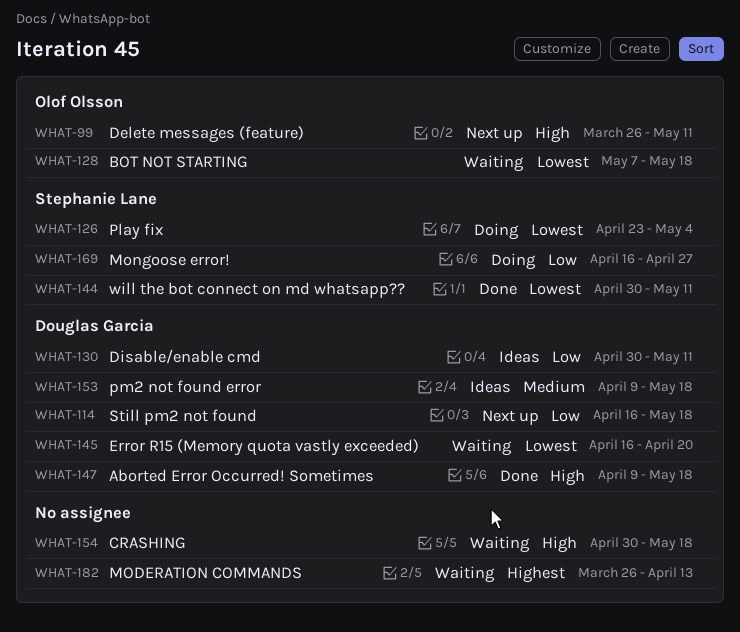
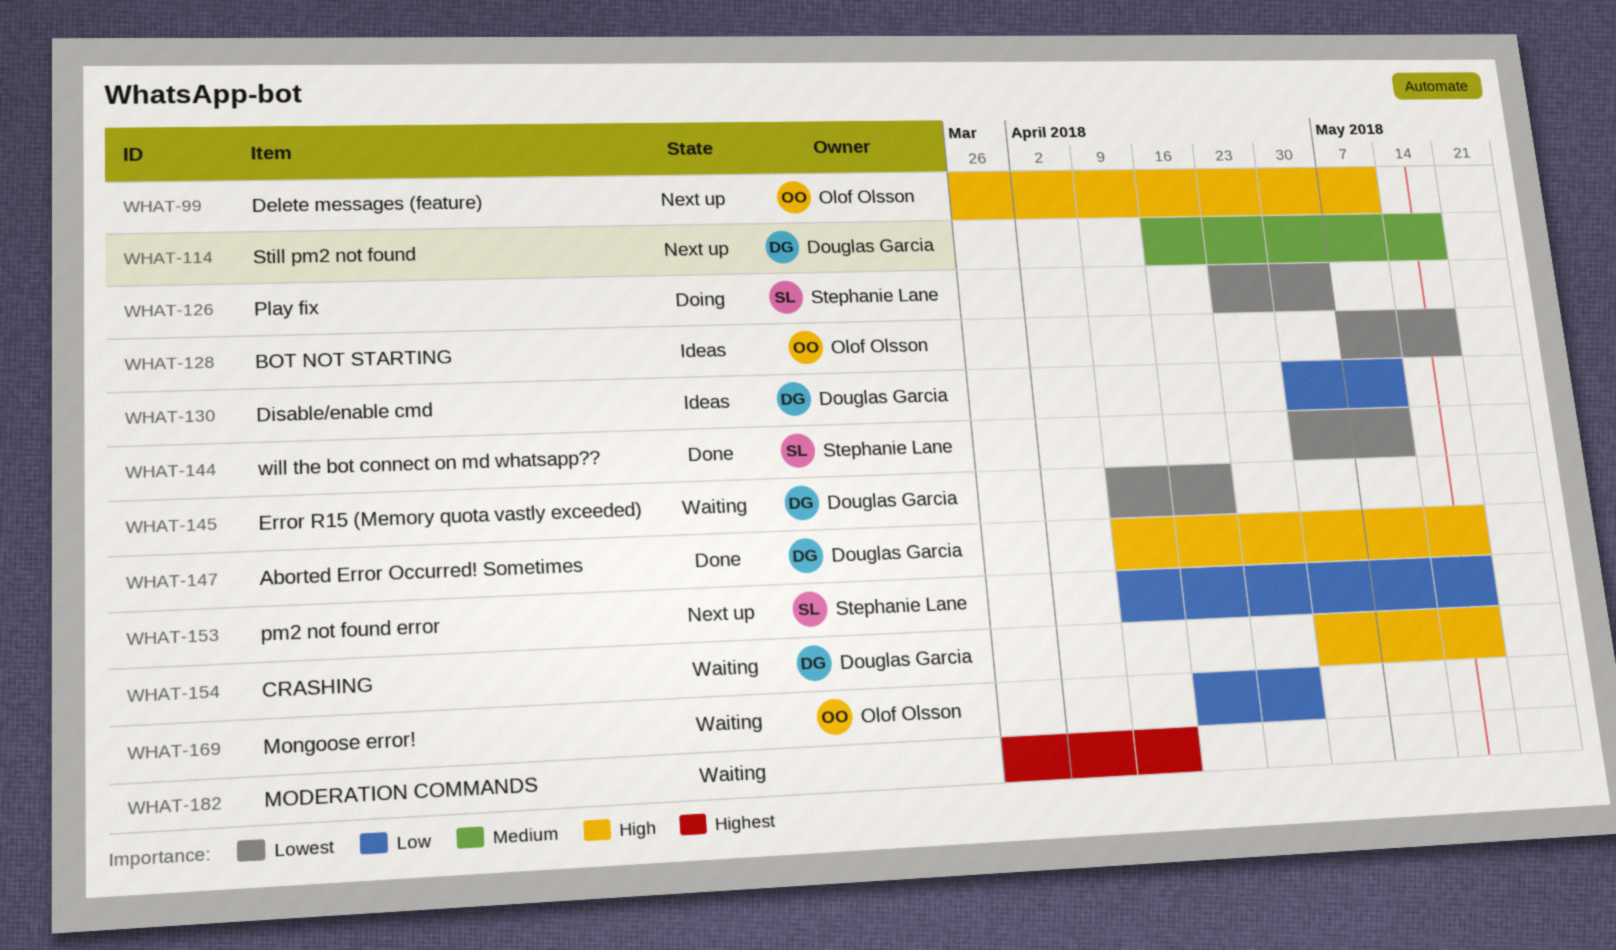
WHAT-114, priority: Low -> Medium
WHAT-128, status: Waiting -> Ideas
WHAT-145, start: Apr 16 -> Apr 9
WHAT-153, status: Ideas -> Next up
WHAT-153, owner: Douglas Garcia -> Stephanie Lane
WHAT-153, priority: Medium -> Low
WHAT-154, owner: none -> Douglas Garcia
WHAT-169, status: Doing -> Waiting
WHAT-169, owner: Stephanie Lane -> Olof Olsson

